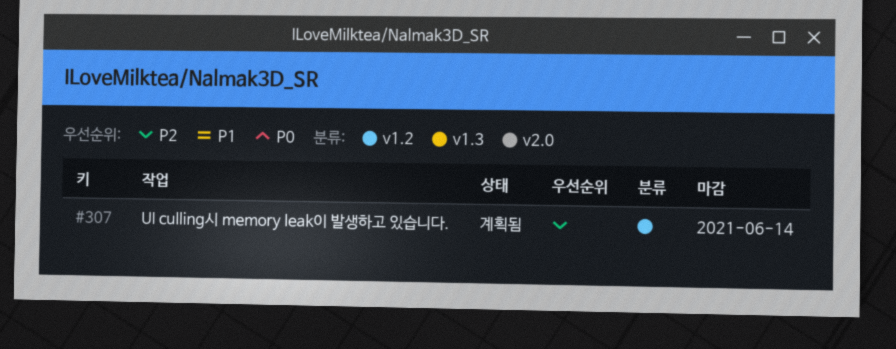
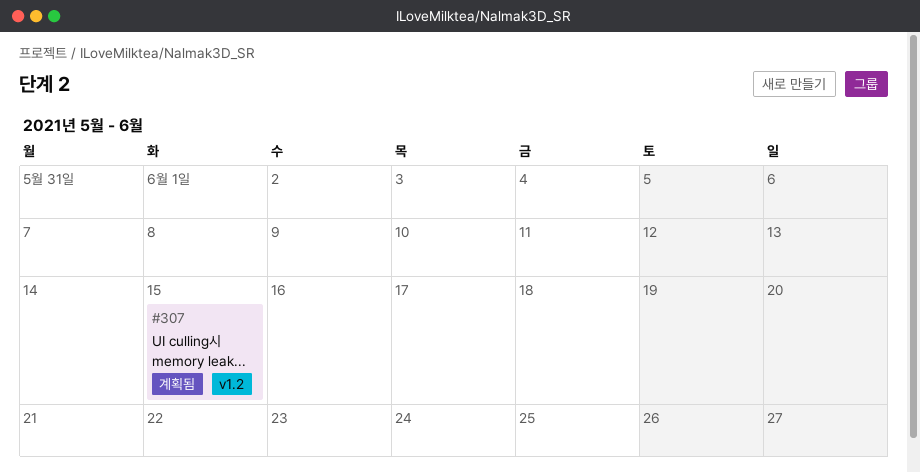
#307, due: Jun 14 -> Jun 15

